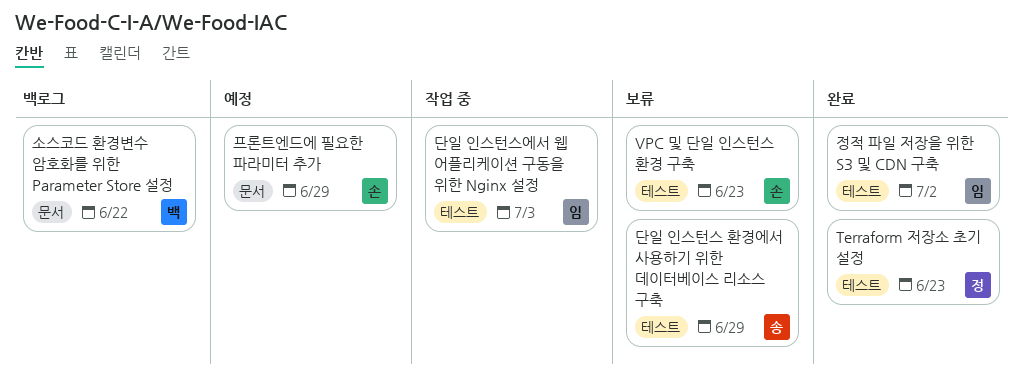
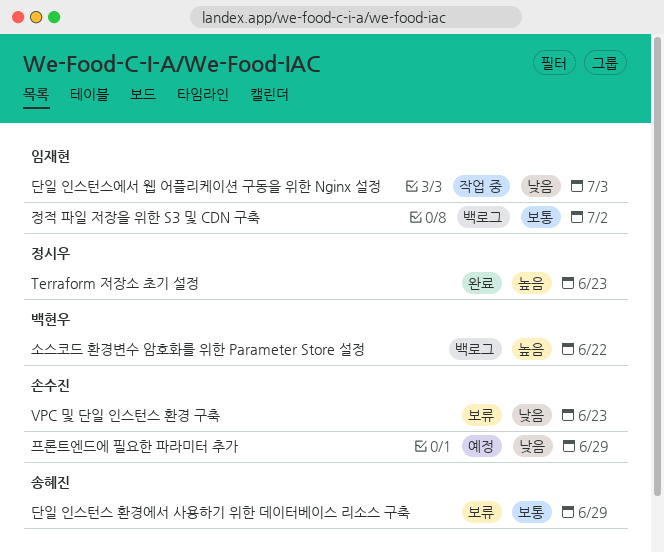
정적 파일 저장을 위한 S3 및 CDN 구축, status: 완료 -> 백로그

